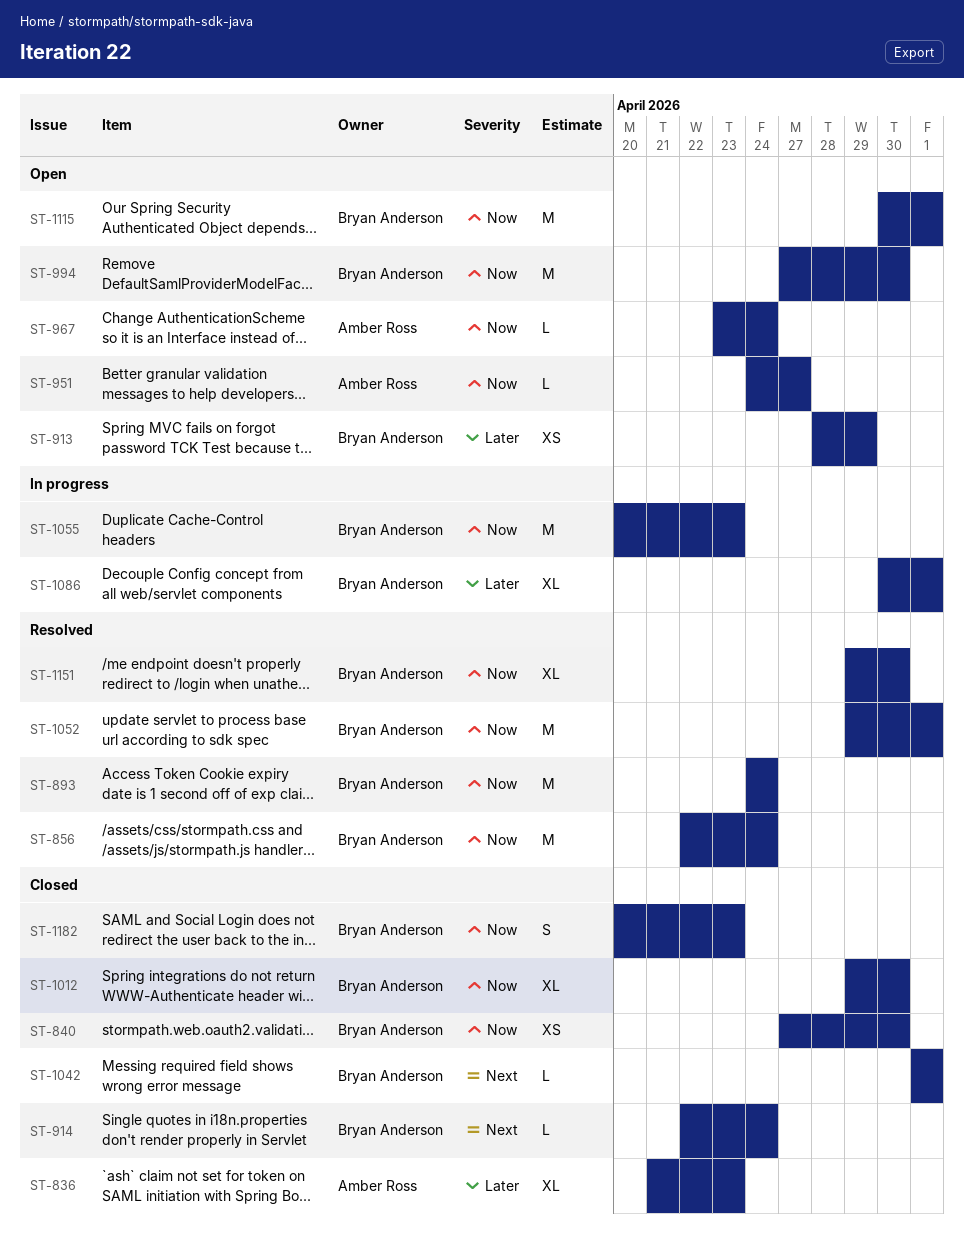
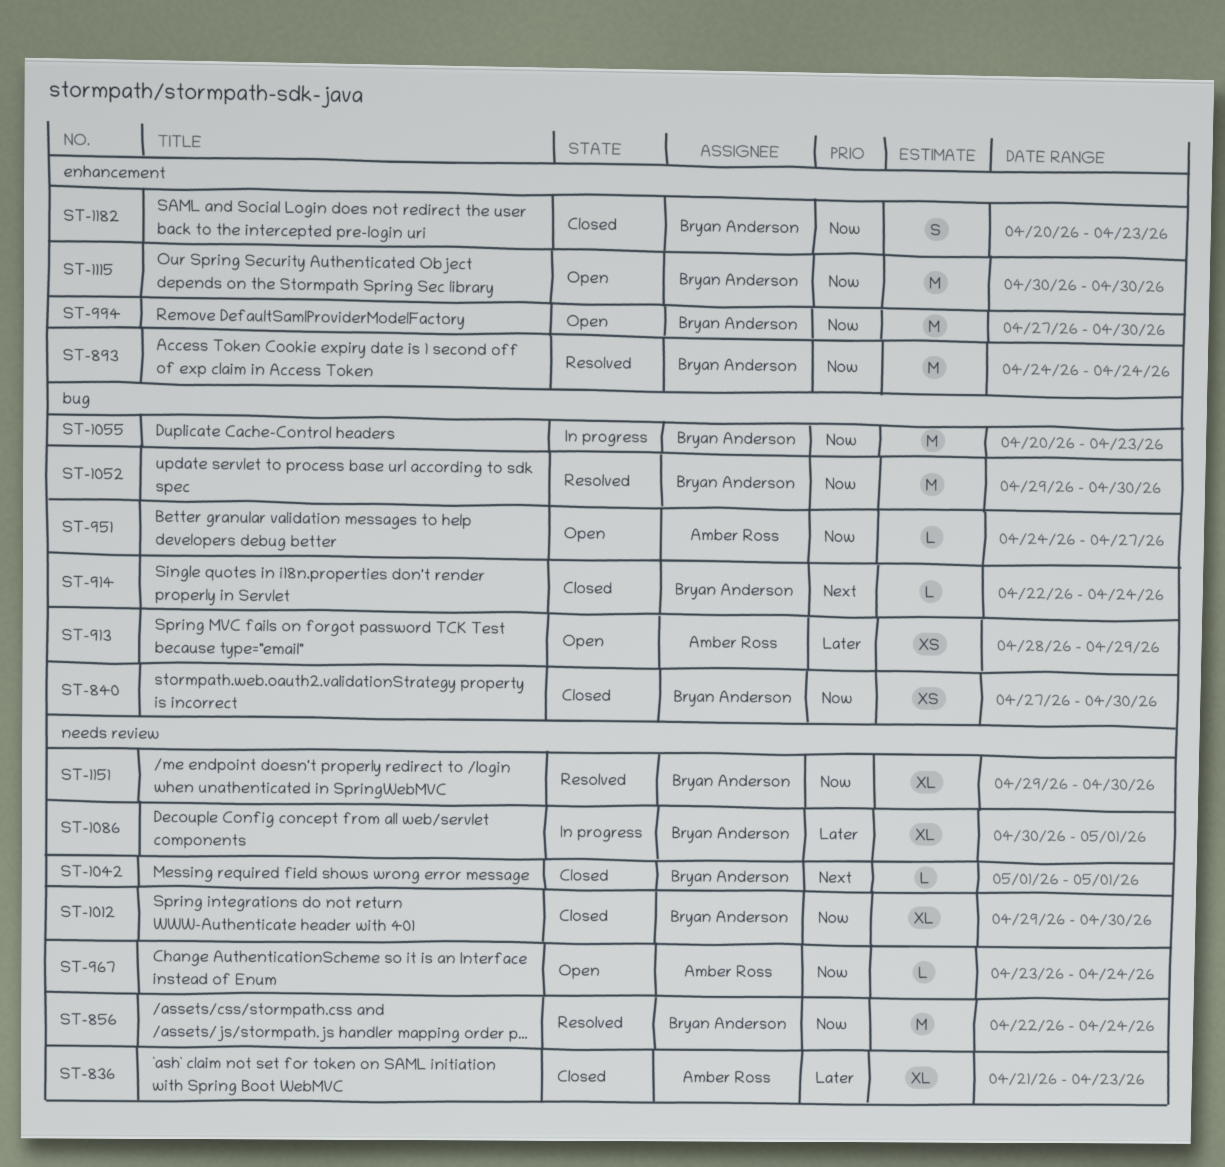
ST-913, owner: Bryan Anderson -> Amber Ross
ST-1052, due: May 1 -> Apr 30
ST-1115, due: May 1 -> Apr 30

